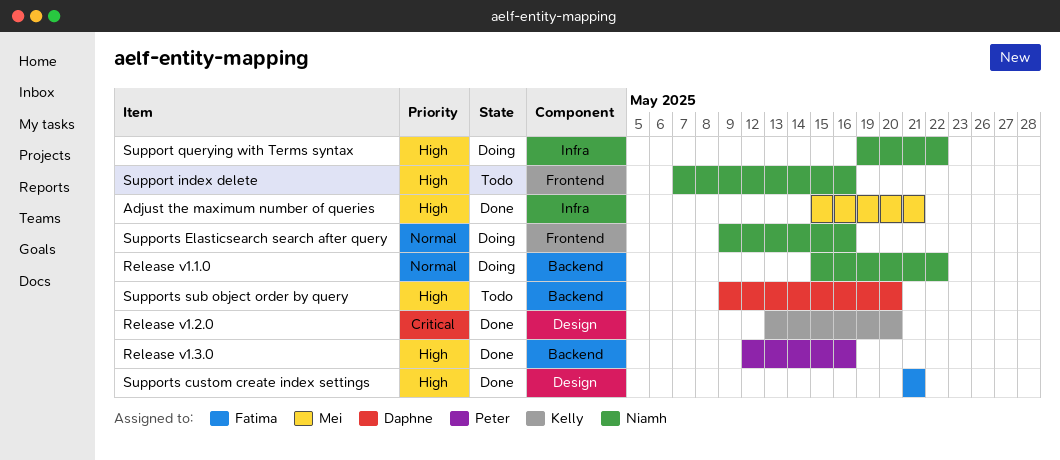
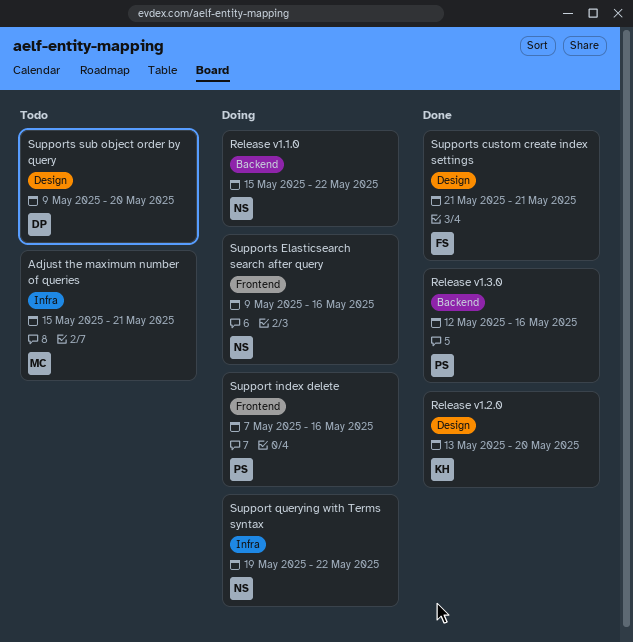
Adjust the maximum number of queries, status: Done -> Todo
Support index delete, status: Todo -> Doing
Support index delete, owner: Niamh -> Peter
Supports sub object order by query, label: Backend -> Design

